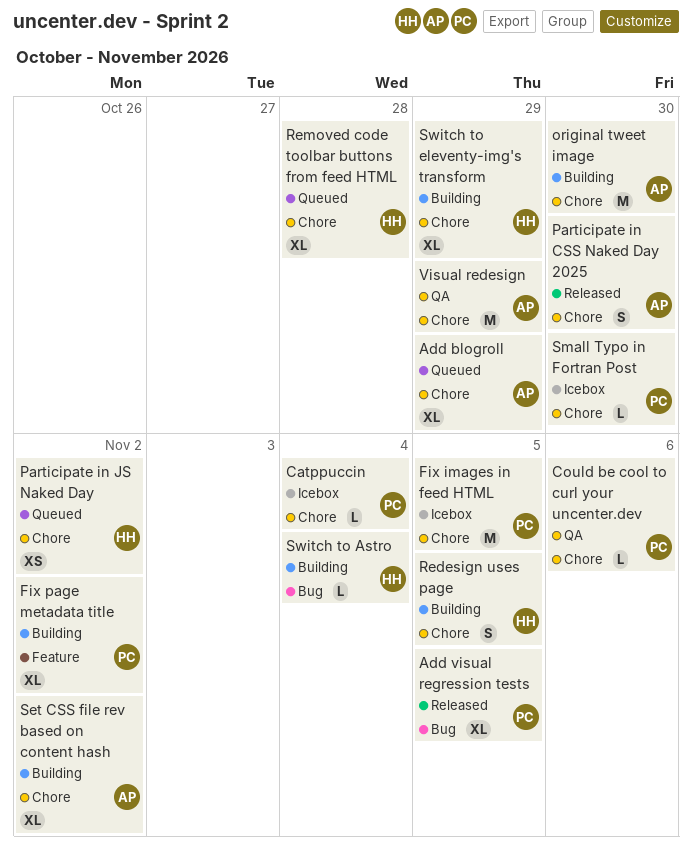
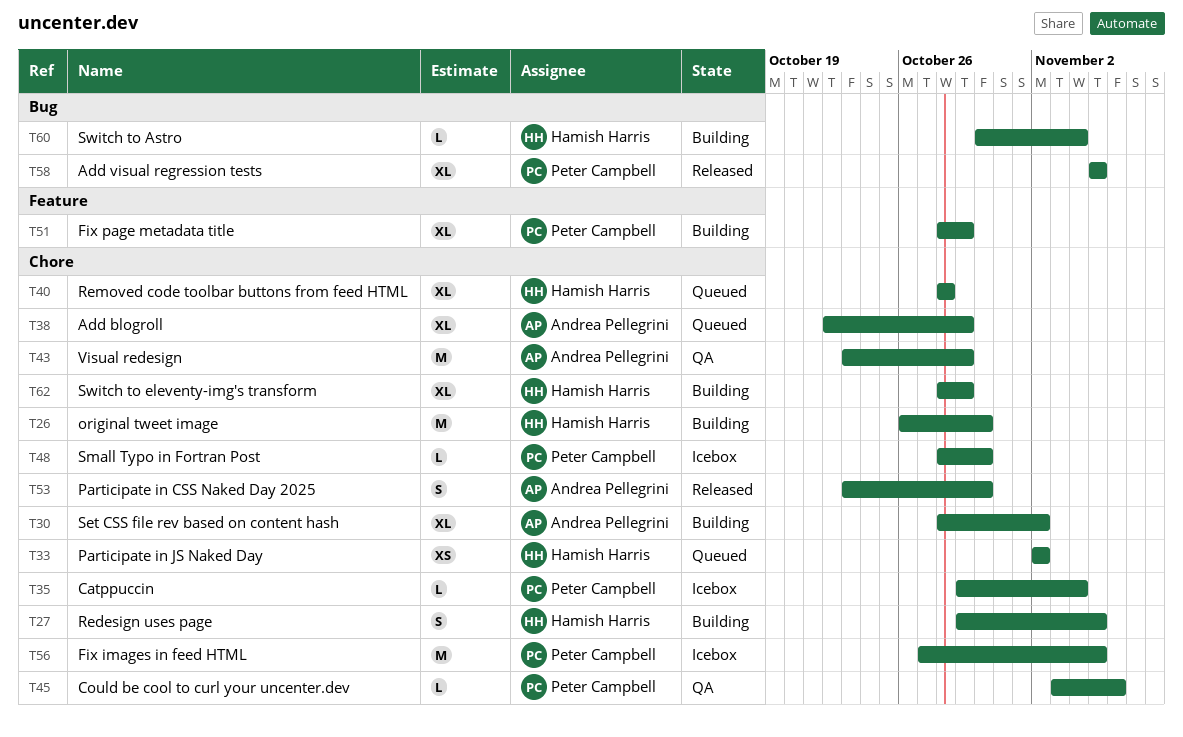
Fix page metadata title, due: Nov 2 -> Oct 29
original tweet image, owner: Andrea Pellegrini -> Hamish Harris

